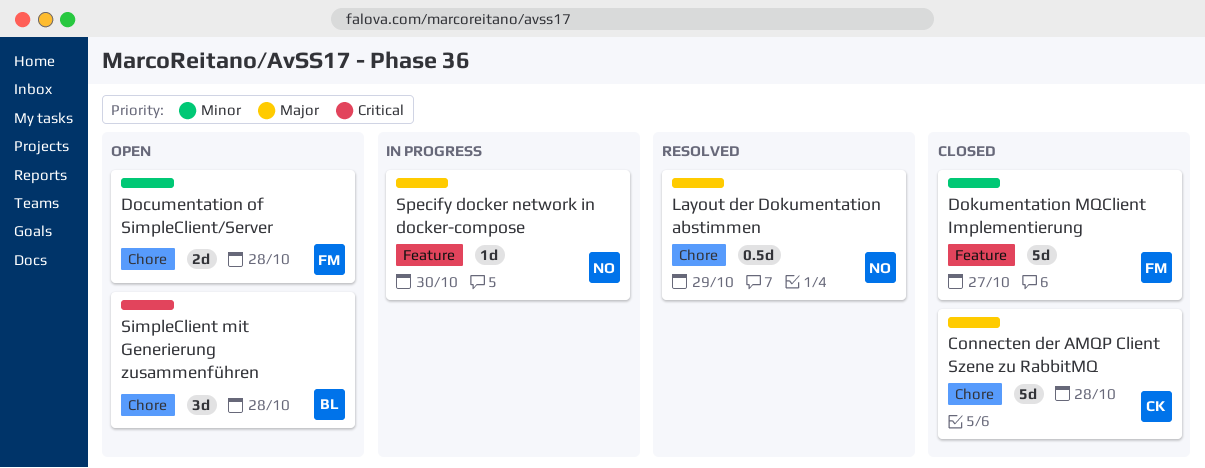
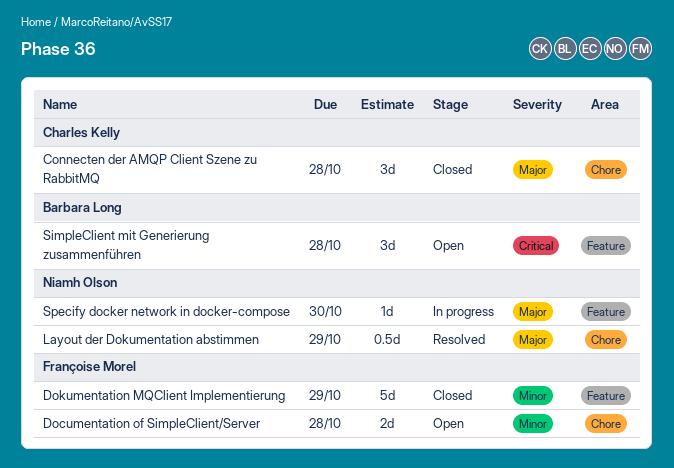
Connecten der AMQP Client Szene zu RabbitMQ, estimate: 5d -> 3d
Dokumentation MQClient Implementierung, due: Oct 27 -> Oct 29
SimpleClient mit Generierung zusammenführen, label: Chore -> Feature

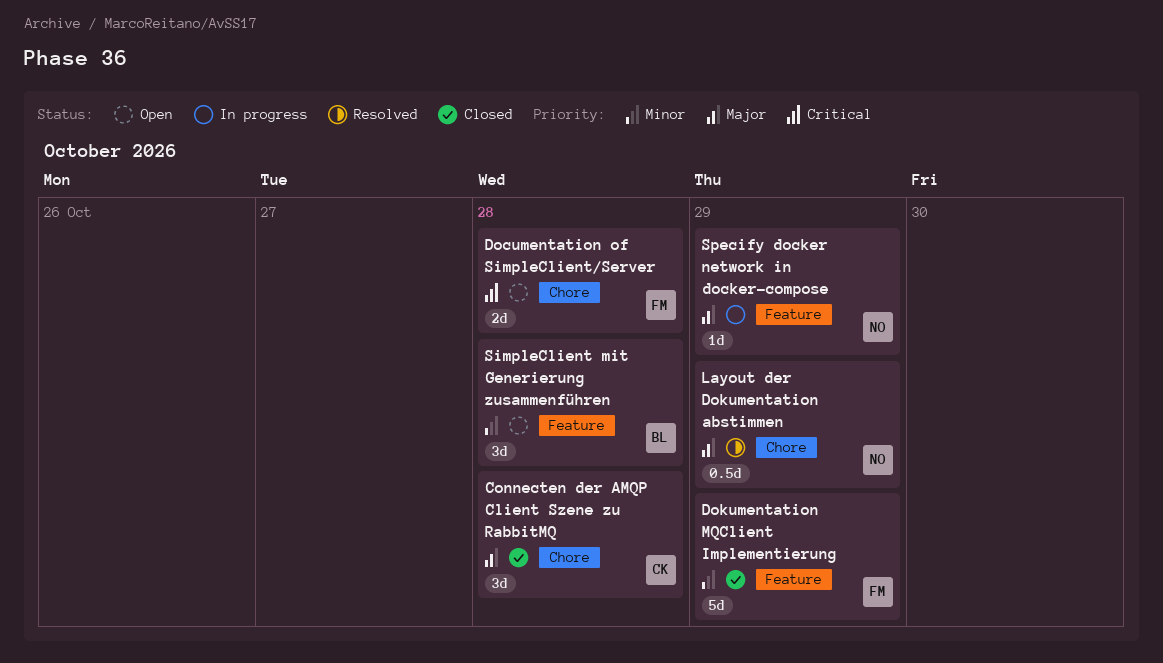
Documentation of SimpleClient/Server, priority: Minor -> Critical
SimpleClient mit Generierung zusammenführen, priority: Critical -> Minor
Specify docker network in docker-compose, due: Oct 30 -> Oct 29

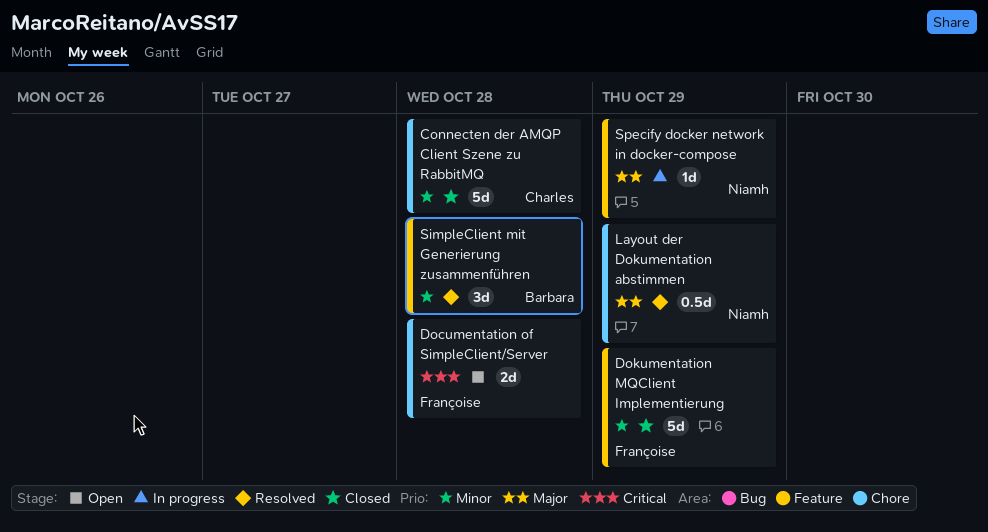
Connecten der AMQP Client Szene zu RabbitMQ, priority: Major -> Minor
Connecten der AMQP Client Szene zu RabbitMQ, estimate: 3d -> 5d
SimpleClient mit Generierung zusammenführen, status: Open -> Resolved

